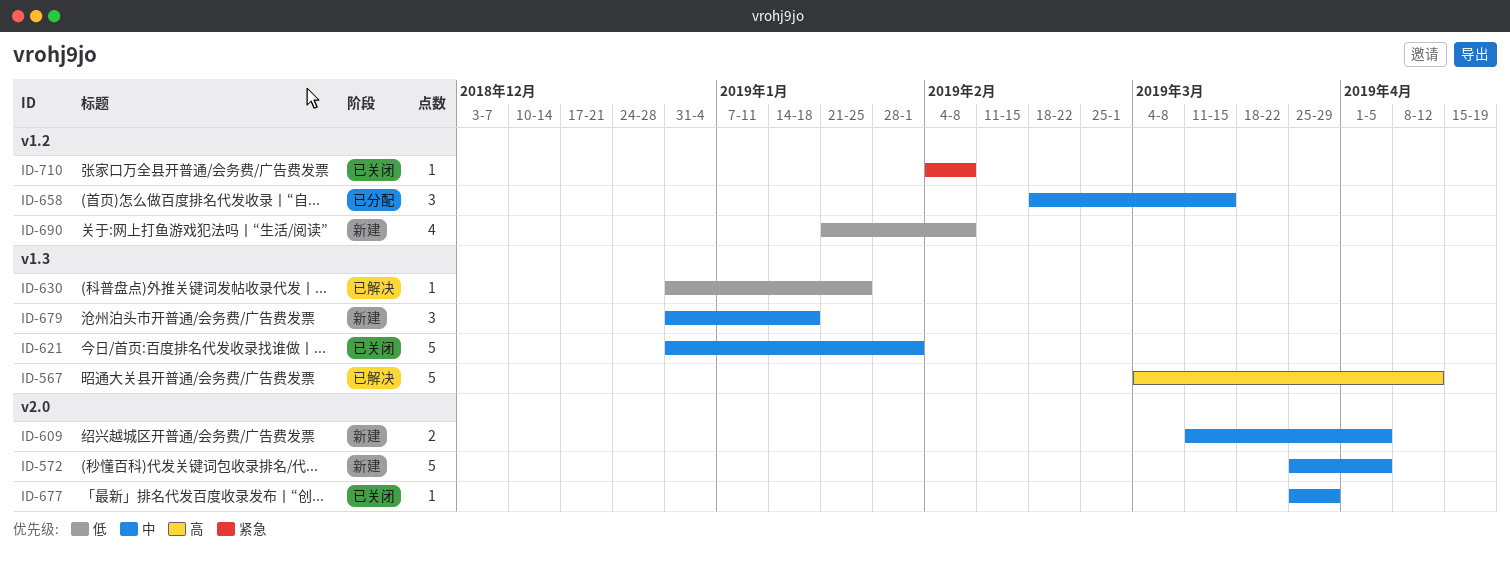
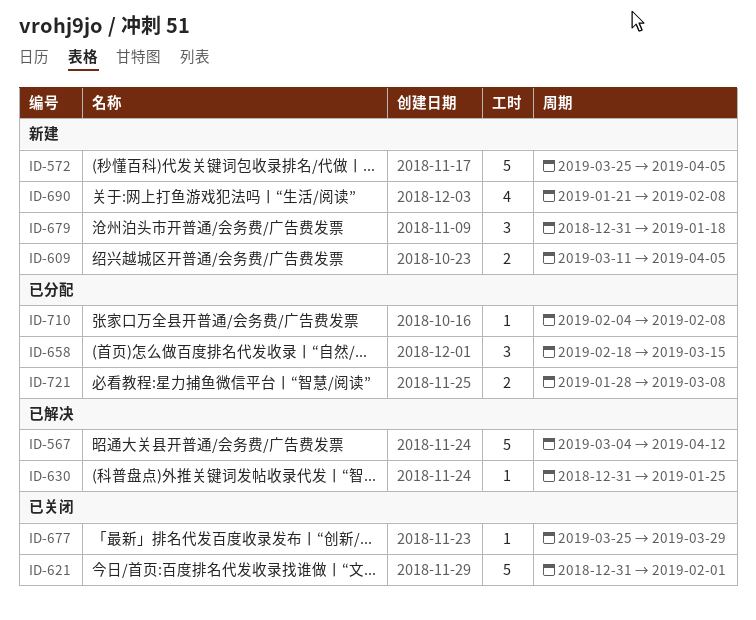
ID-710, status: 已关闭 -> 已分配
ID-721: none -> present

